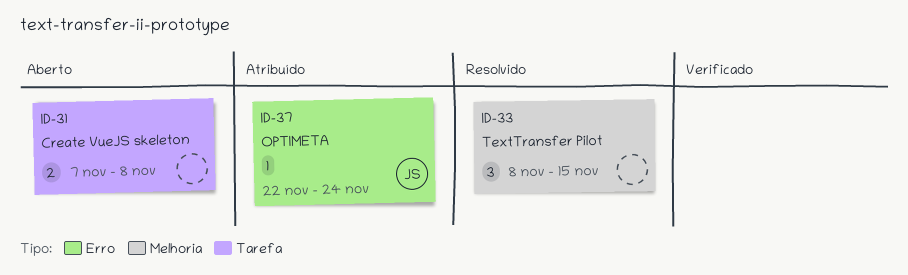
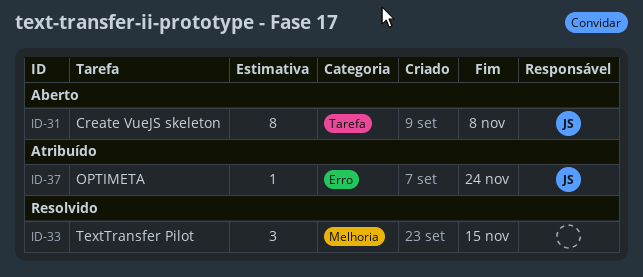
ID-31, owner: none -> JS
ID-31, estimate: 2 -> 8

